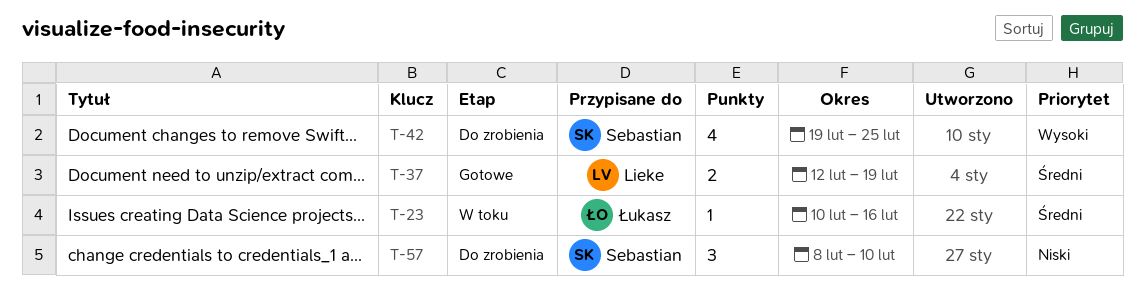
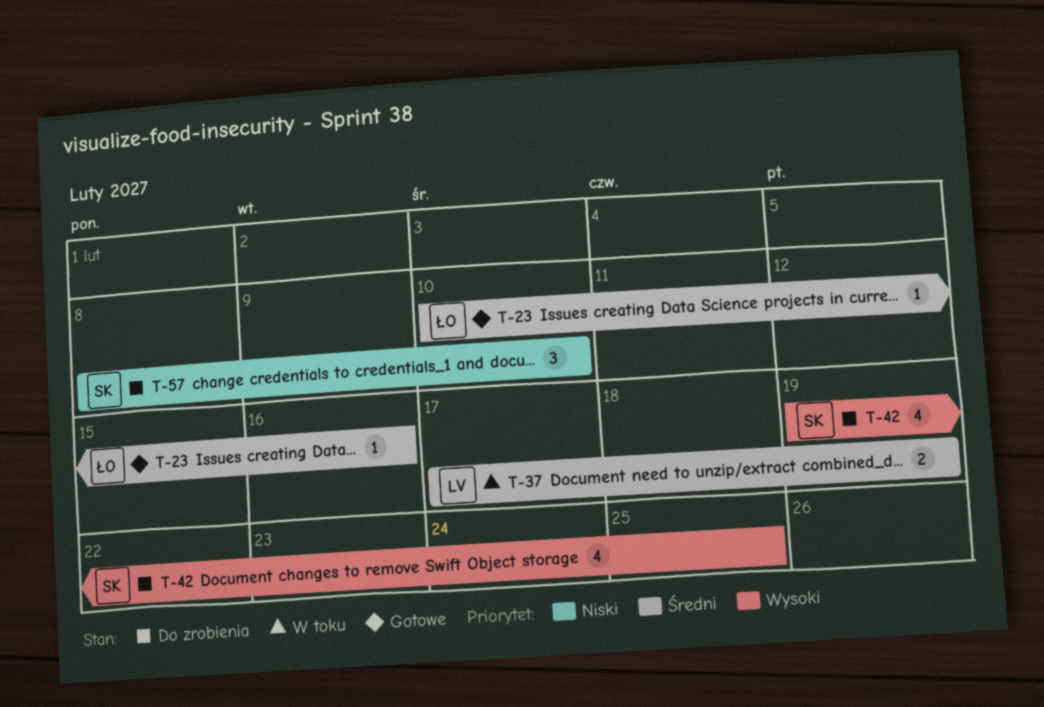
T-23, status: W toku -> Gotowe
T-37, status: Gotowe -> W toku
T-37, start: Feb 12 -> Feb 17

